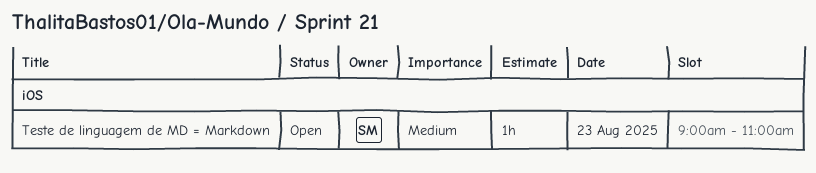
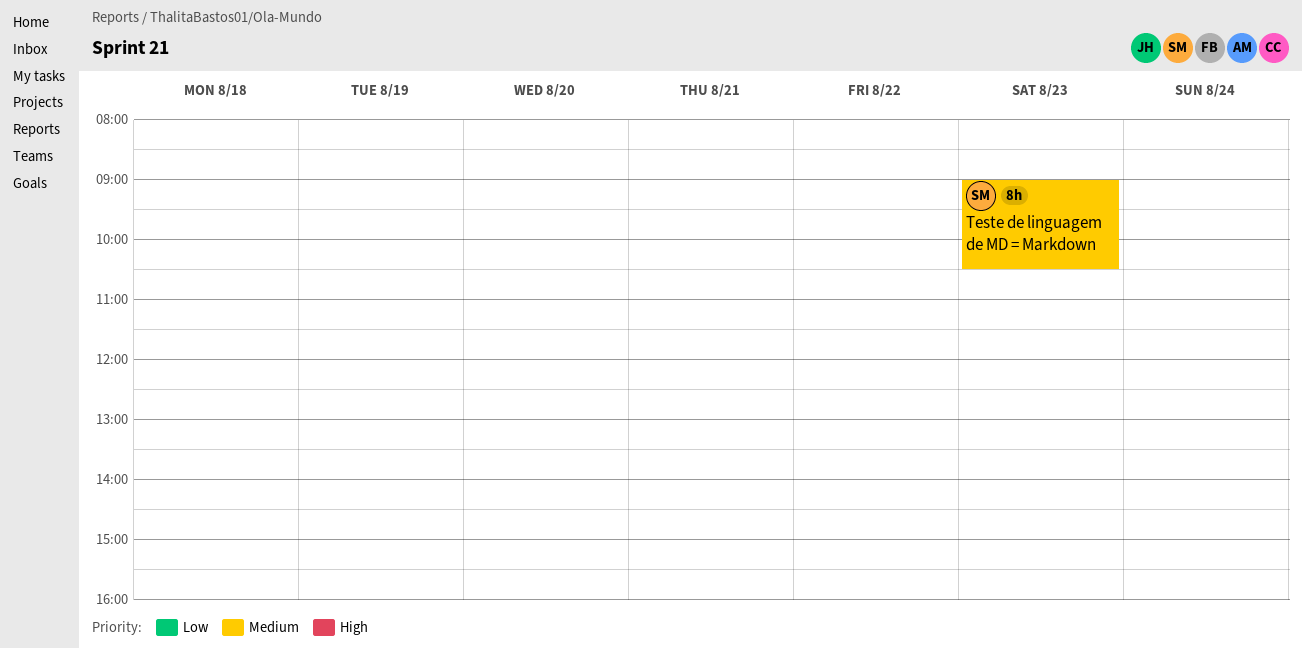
Teste de linguagem de MD = Markdown, estimate: 1h -> 8h
Teste de linguagem de MD = Markdown, ends: 11:00 -> 10:30

